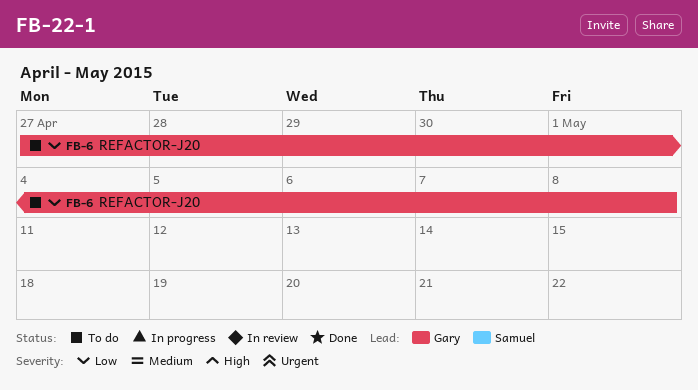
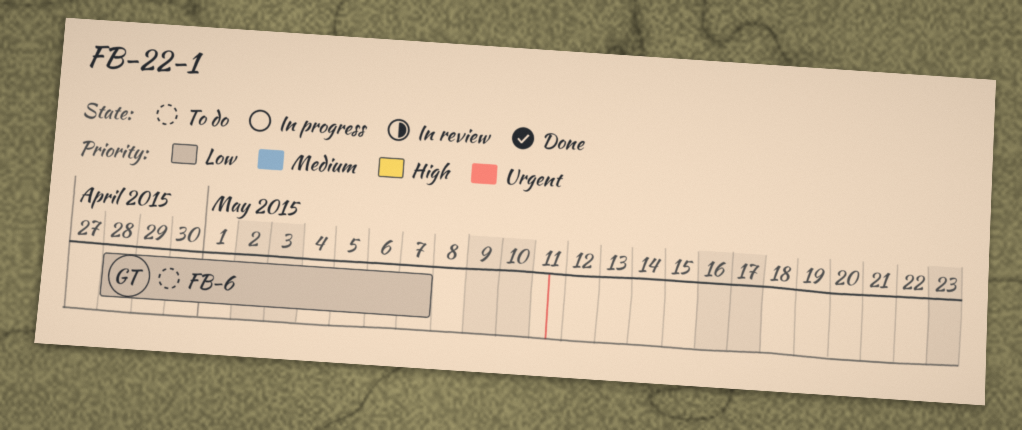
FB-6, start: Apr 27 -> Apr 28
FB-6, due: May 8 -> May 7

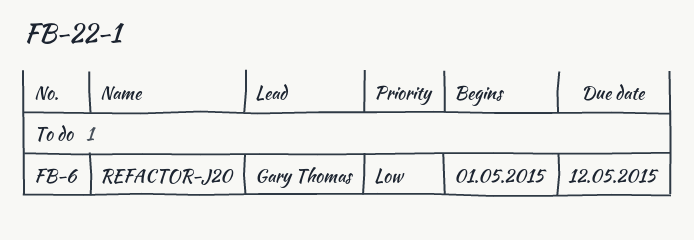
FB-6, start: Apr 28 -> May 1
FB-6, due: May 7 -> May 12

